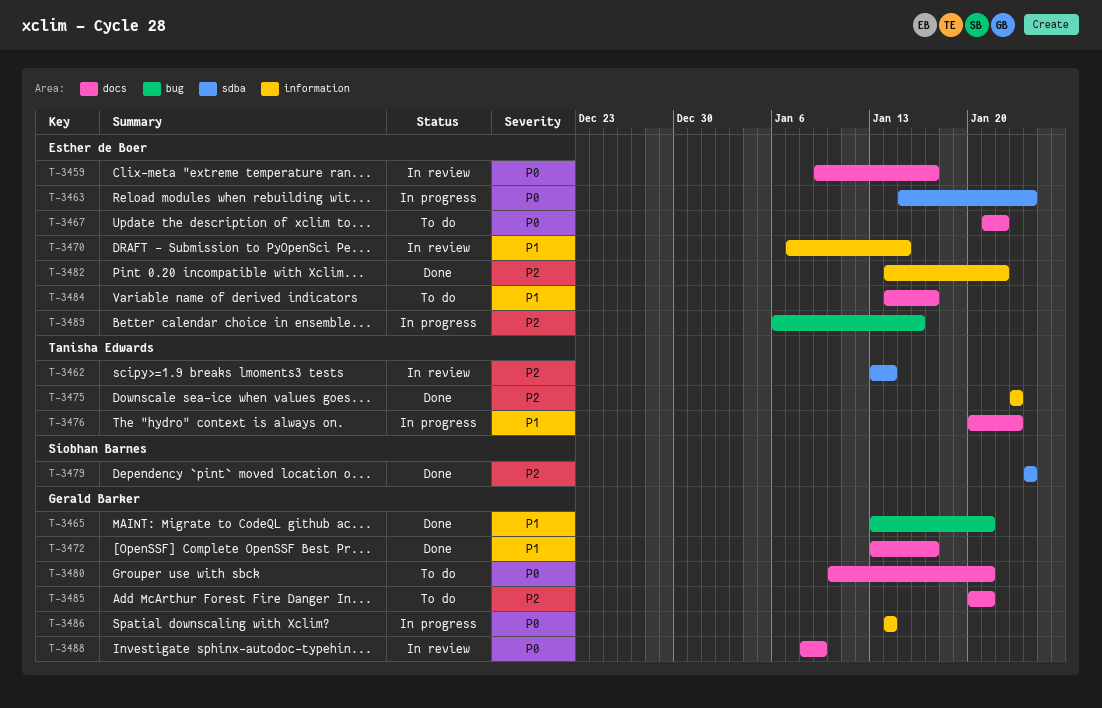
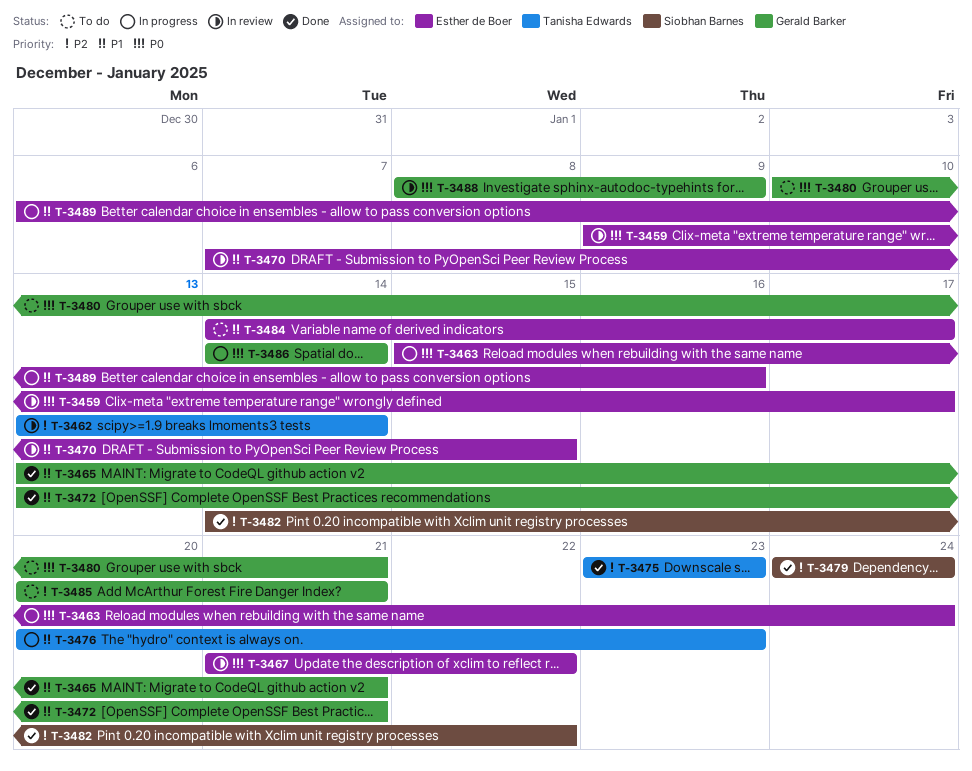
T-3467, status: To do -> In review
T-3472, due: Jan 17 -> Jan 21
T-3482, owner: Esther de Boer -> Siobhan Barnes
T-3489, priority: P2 -> P1

